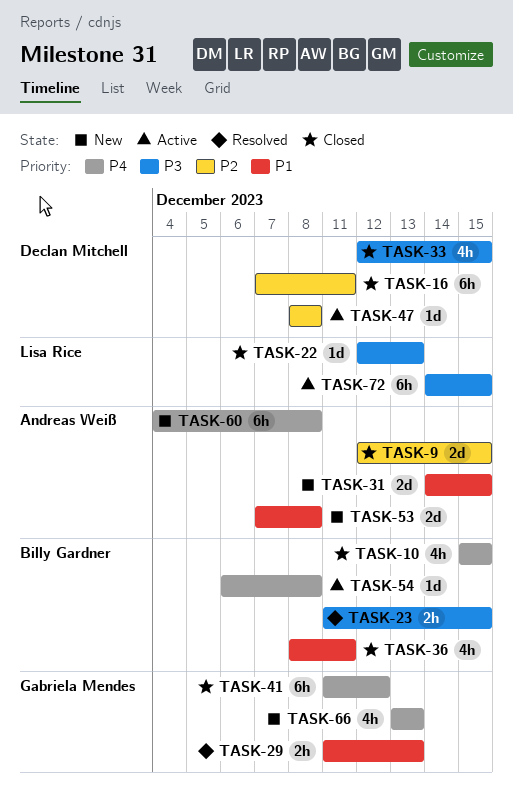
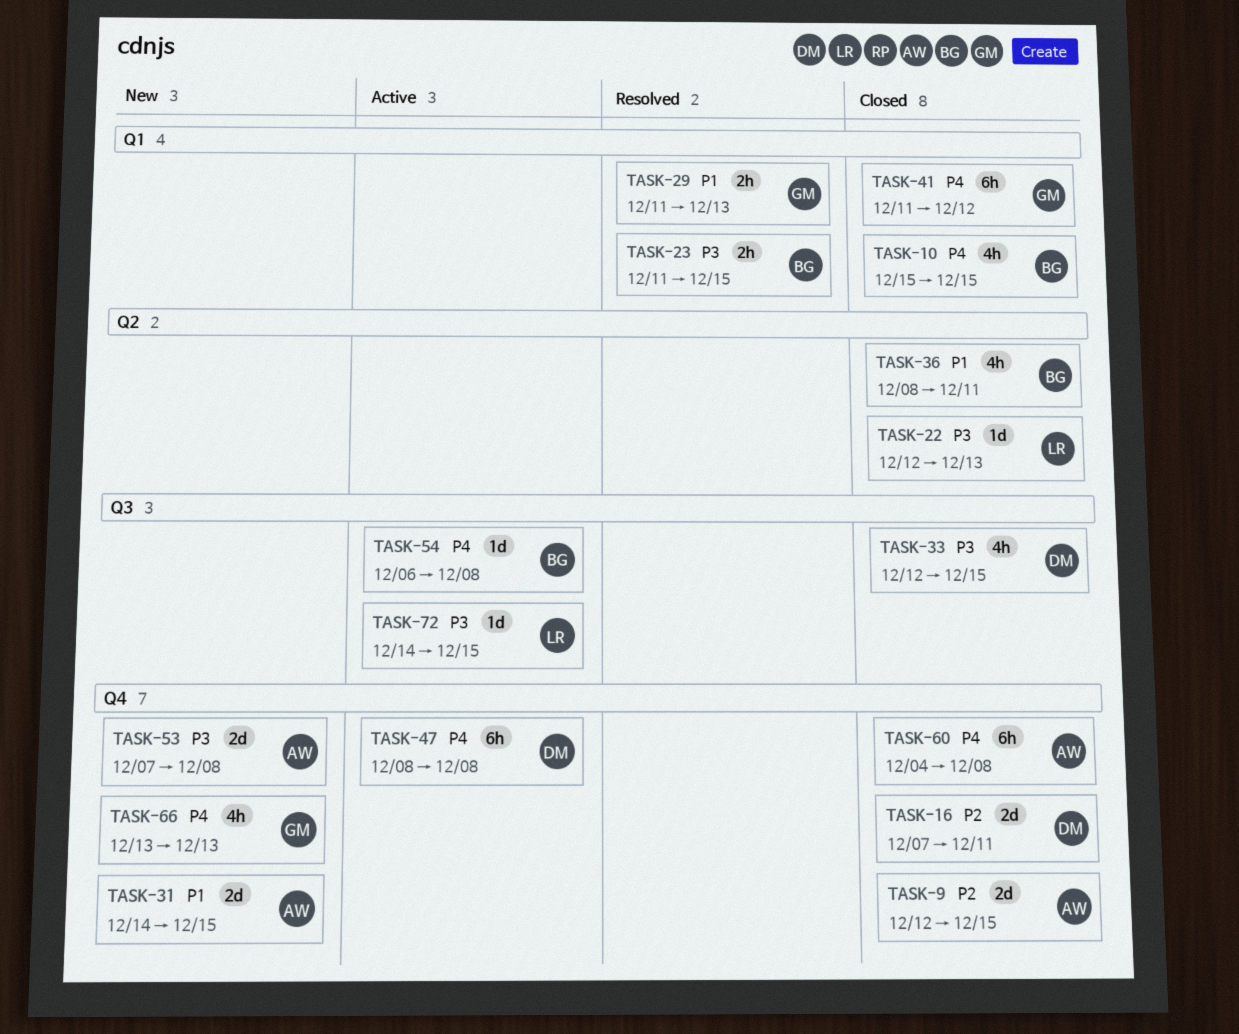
TASK-16, estimate: 6h -> 2d
TASK-47, priority: P2 -> P4
TASK-47, estimate: 1d -> 6h
TASK-53, priority: P1 -> P3
TASK-60, status: New -> Closed
TASK-72, estimate: 6h -> 1d

